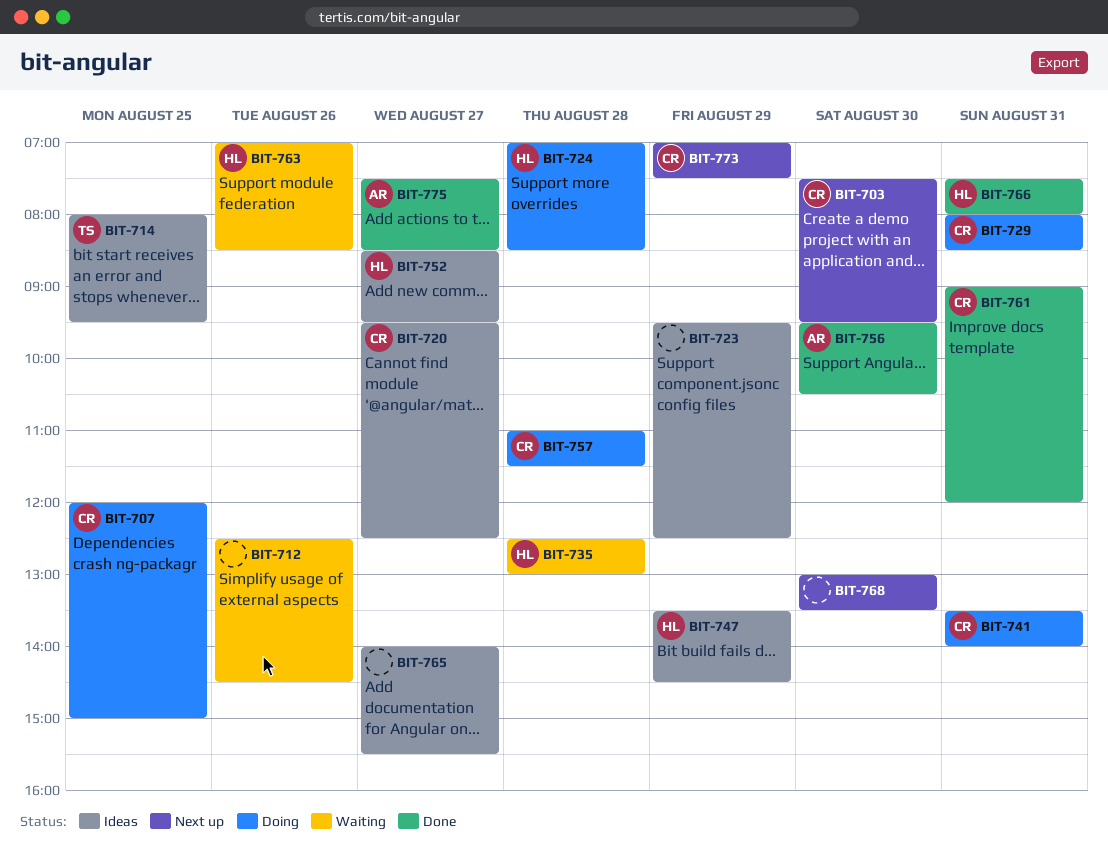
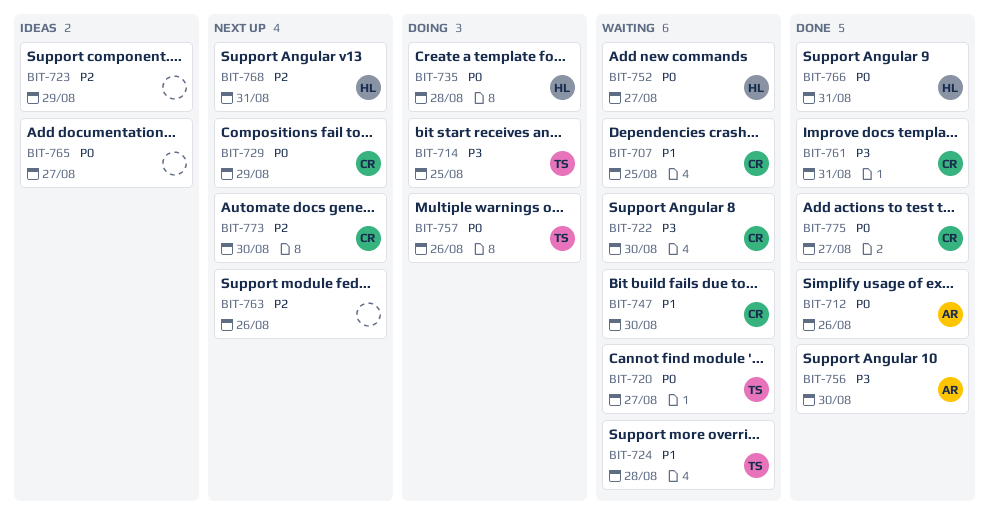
BIT-703: present -> none
BIT-707, status: Doing -> Waiting
BIT-712, status: Waiting -> Done
BIT-712, owner: none -> AR
BIT-714, status: Ideas -> Doing
BIT-720, status: Ideas -> Waiting
BIT-720, owner: CR -> TS
BIT-722: none -> present
BIT-724, status: Doing -> Waiting
BIT-724, owner: HL -> TS
BIT-729, status: Doing -> Next up
BIT-729, day: Aug 31 -> Aug 29
BIT-735, status: Waiting -> Doing
BIT-741: present -> none
BIT-747, status: Ideas -> Waiting
BIT-747, owner: HL -> CR
BIT-747, day: Aug 29 -> Aug 30
BIT-752, status: Ideas -> Waiting
BIT-757, owner: CR -> TS
BIT-757, day: Aug 28 -> Aug 26
BIT-763, status: Waiting -> Next up
BIT-763, owner: HL -> none
BIT-768, owner: none -> HL
BIT-768, day: Aug 30 -> Aug 31
BIT-773, day: Aug 29 -> Aug 30
BIT-775, owner: AR -> CR

